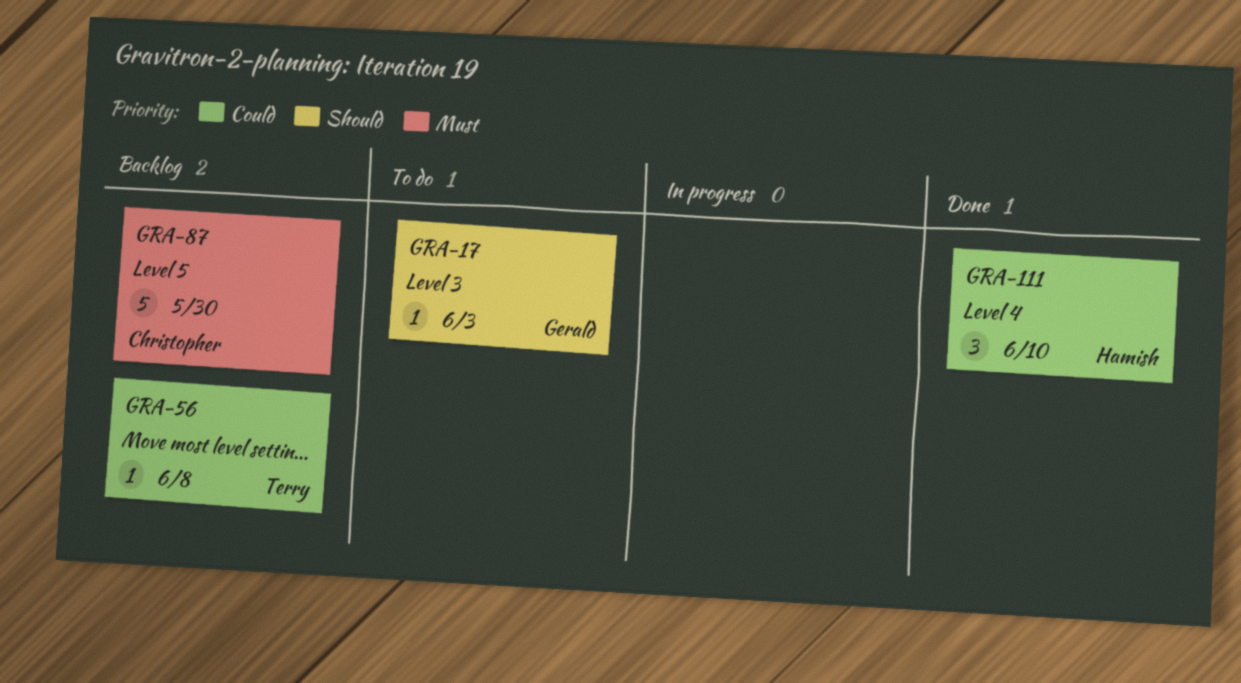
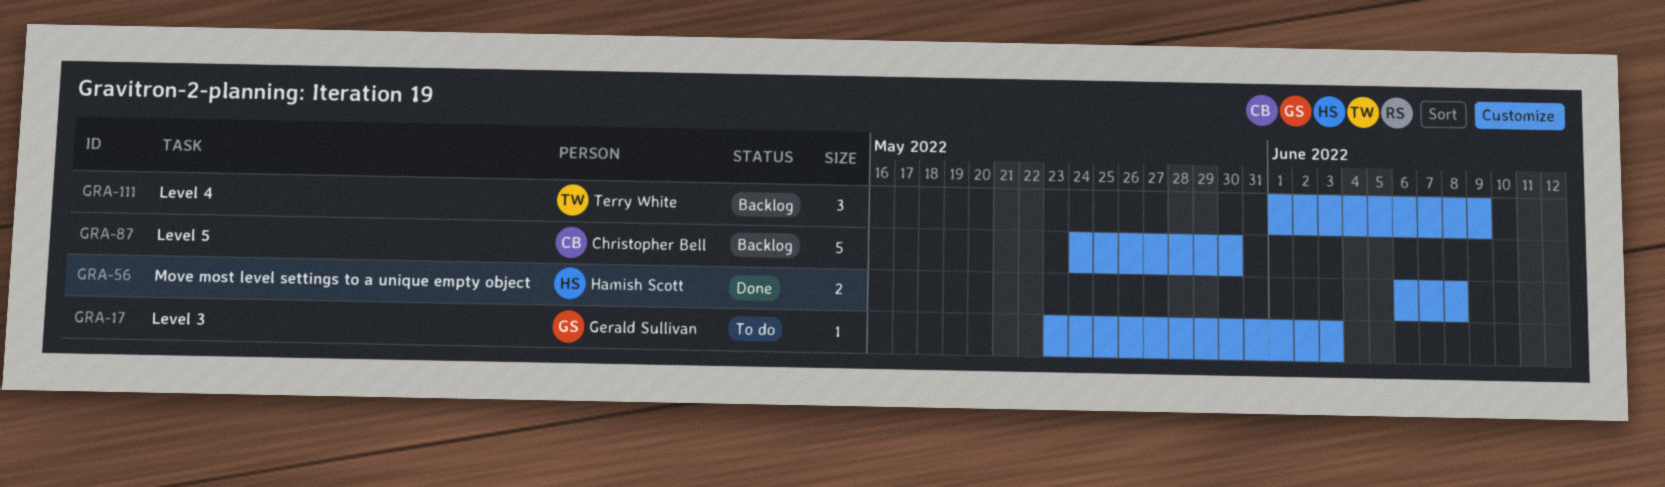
GRA-56, status: Backlog -> Done
GRA-56, owner: Terry White -> Hamish Scott
GRA-56, estimate: 1 -> 2
GRA-111, status: Done -> Backlog
GRA-111, owner: Hamish Scott -> Terry White
GRA-111, due: Jun 10 -> Jun 9

